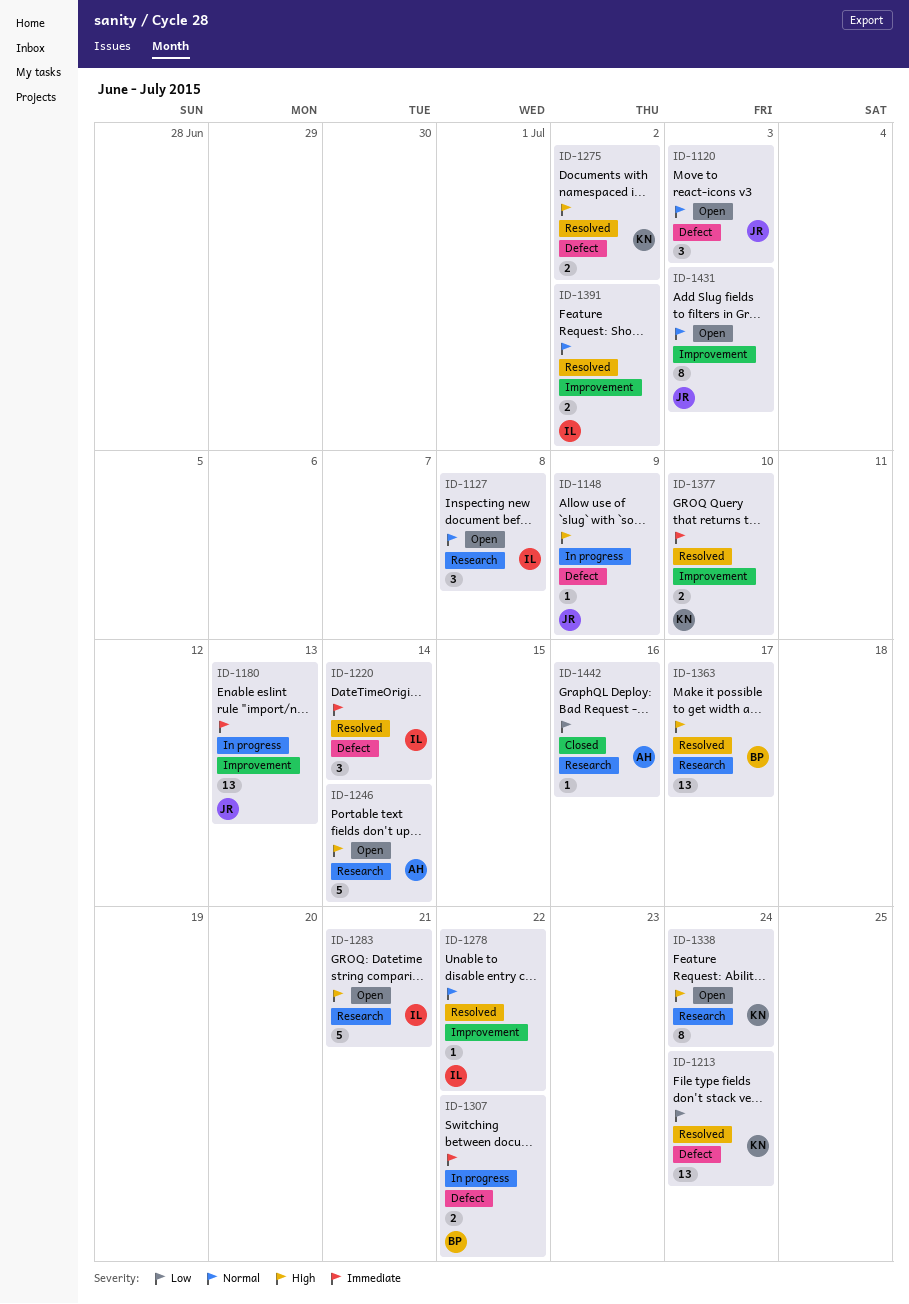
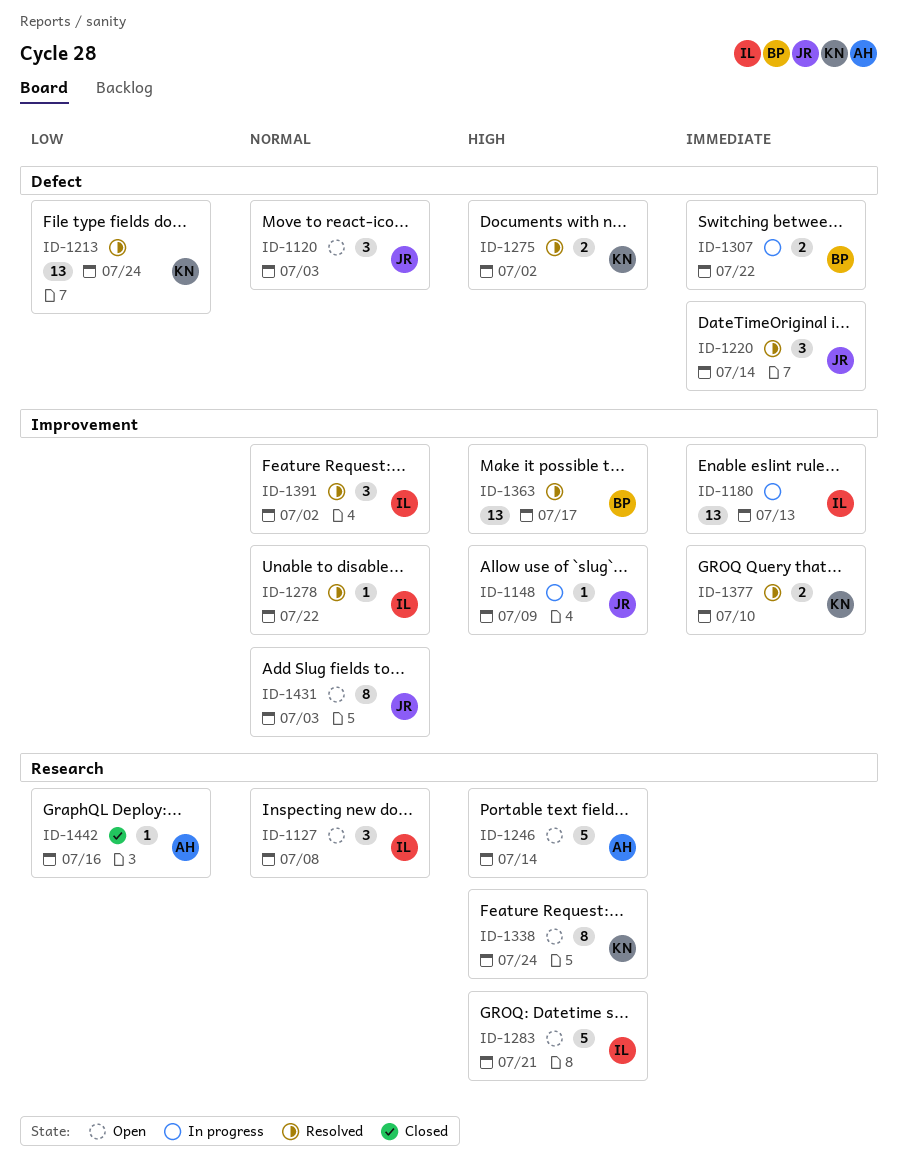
ID-1148, label: Defect -> Improvement
ID-1180, owner: JR -> IL
ID-1220, owner: IL -> JR
ID-1363, label: Research -> Improvement
ID-1391, estimate: 2 -> 3

